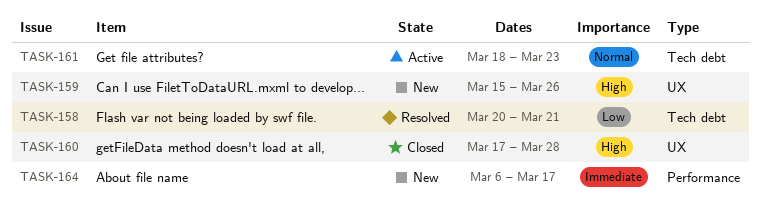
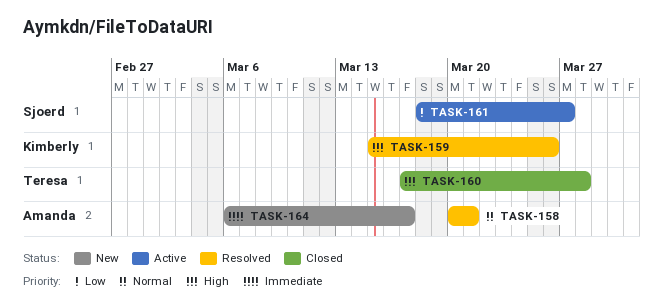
TASK-158, priority: Low -> Normal
TASK-159, status: New -> Resolved
TASK-161, priority: Normal -> Low
TASK-161, due: Mar 23 -> Mar 27

